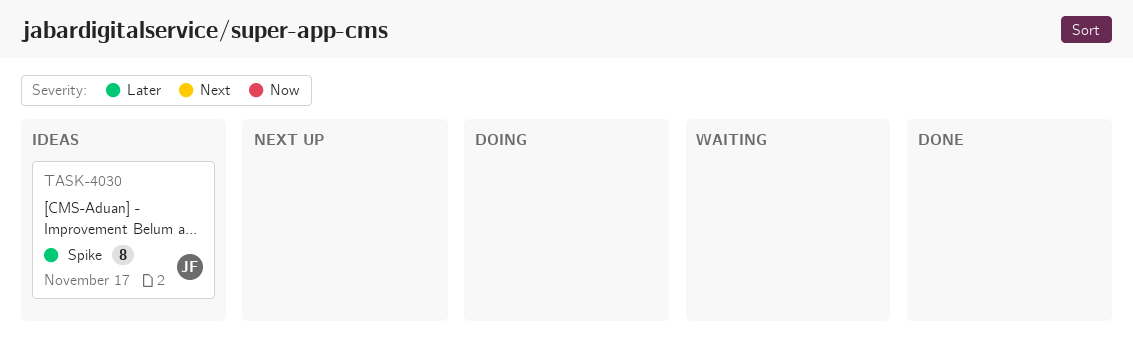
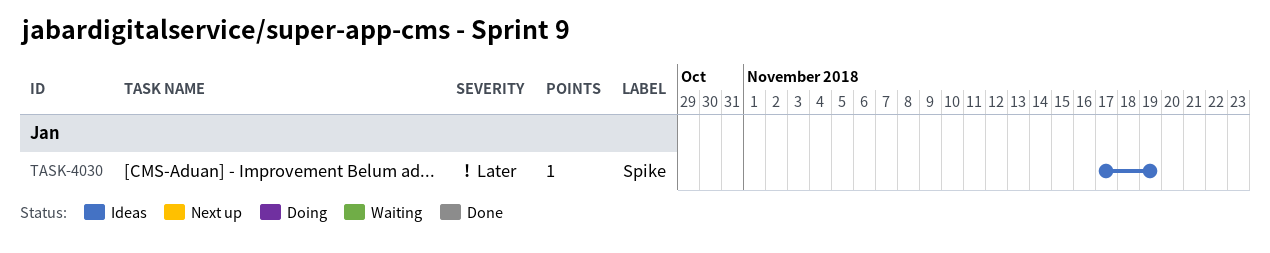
TASK-4030, estimate: 8 -> 1
TASK-4030, due: Nov 17 -> Nov 19

